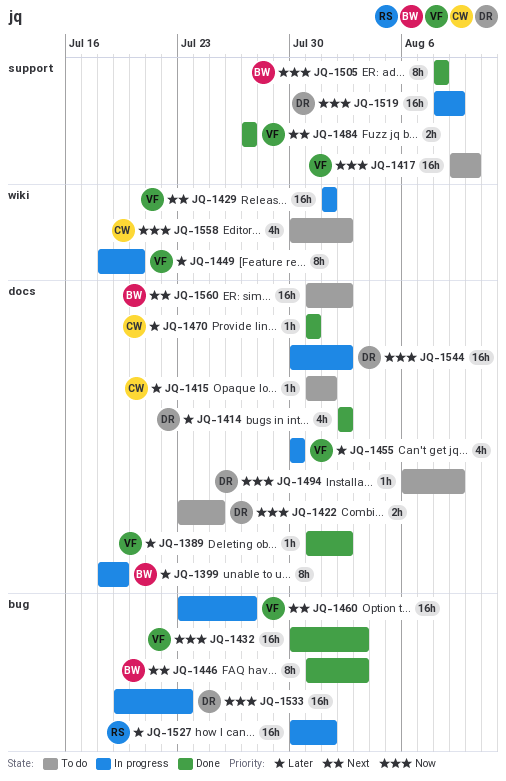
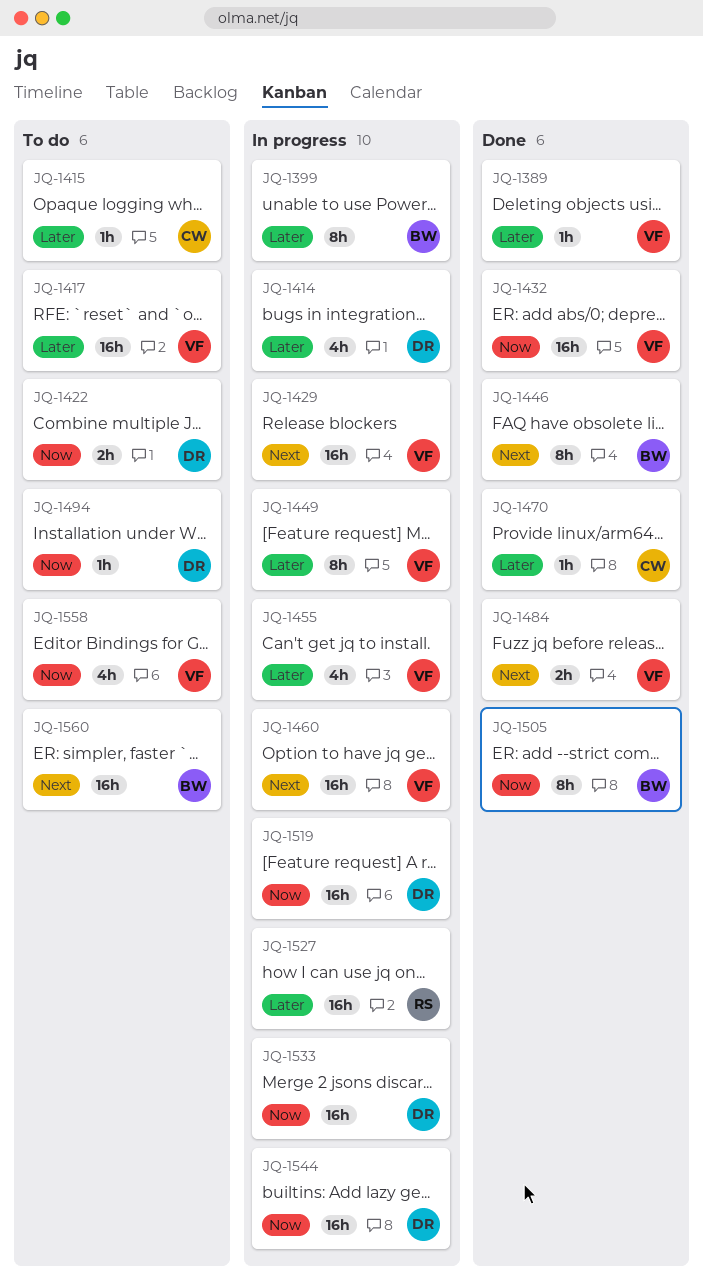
JQ-1414, status: Done -> In progress
JQ-1417, priority: Now -> Later
JQ-1558, owner: CW -> VF

